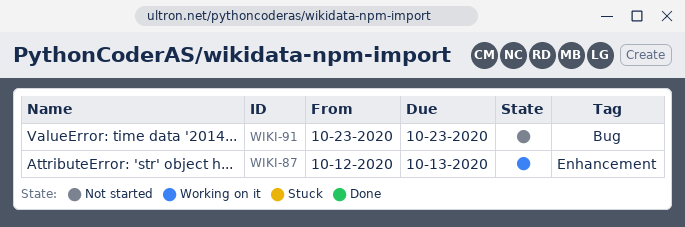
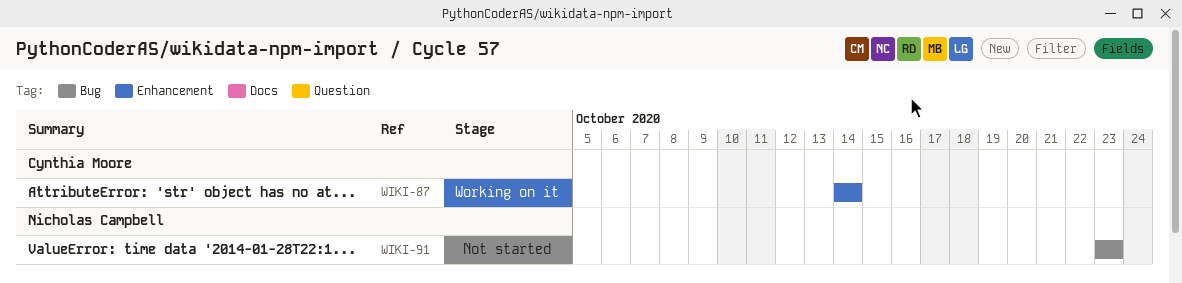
WIKI-87, start: Oct 12 -> Oct 14
WIKI-87, due: Oct 13 -> Oct 14

